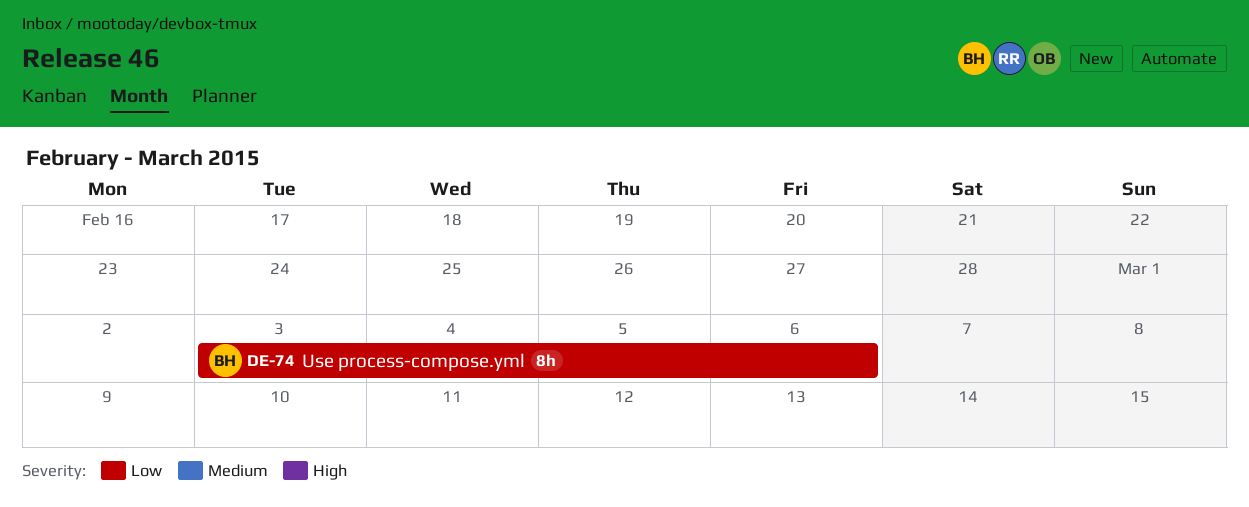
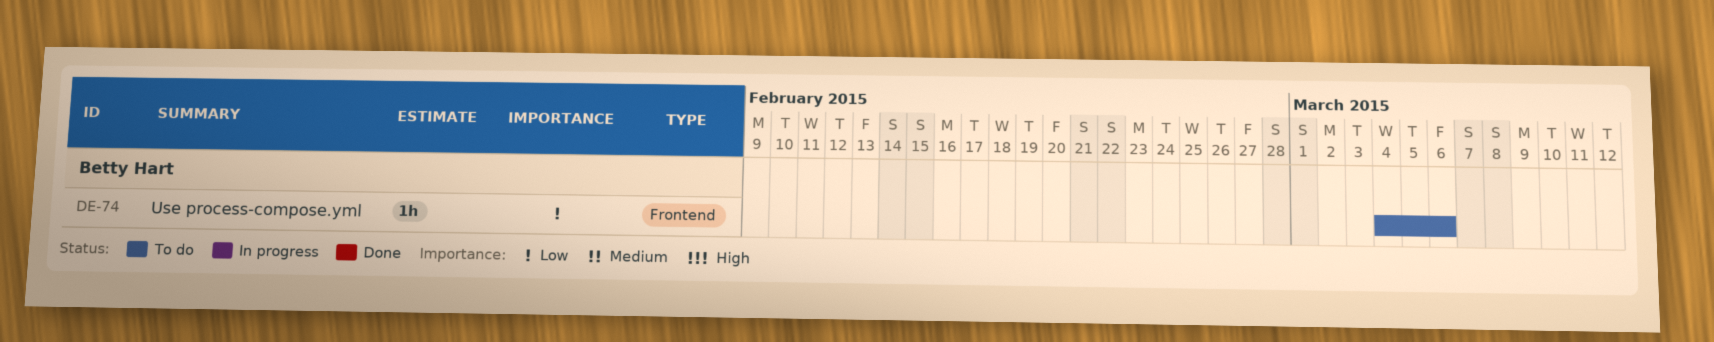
DE-74, estimate: 8h -> 1h
DE-74, start: Mar 3 -> Mar 4

